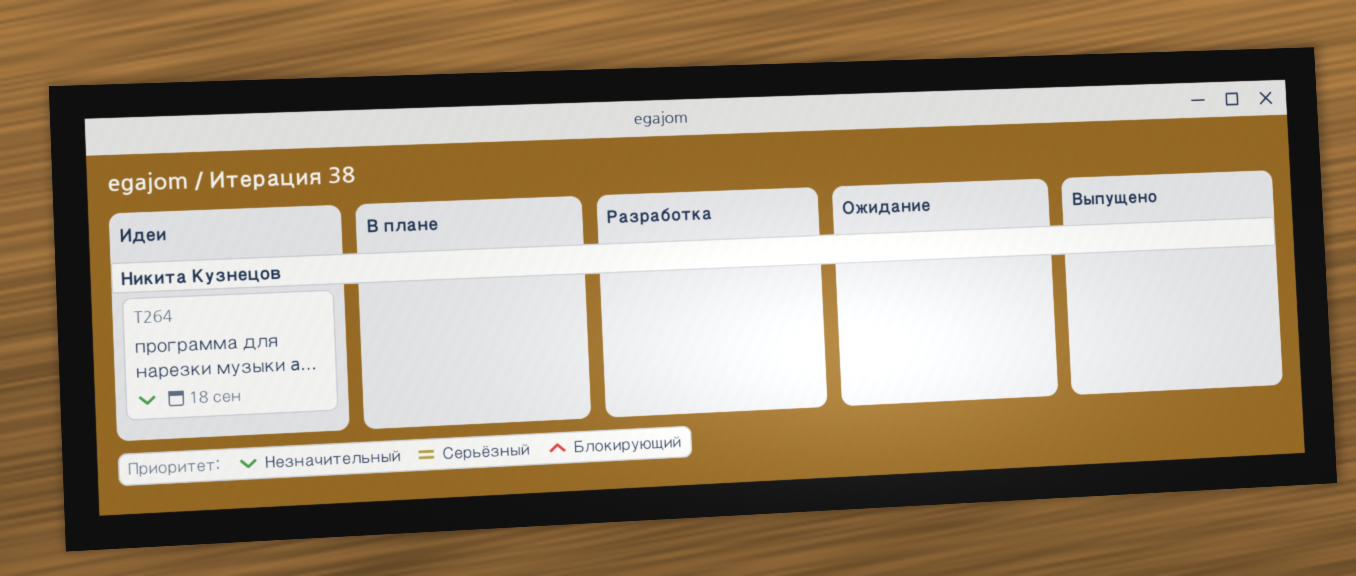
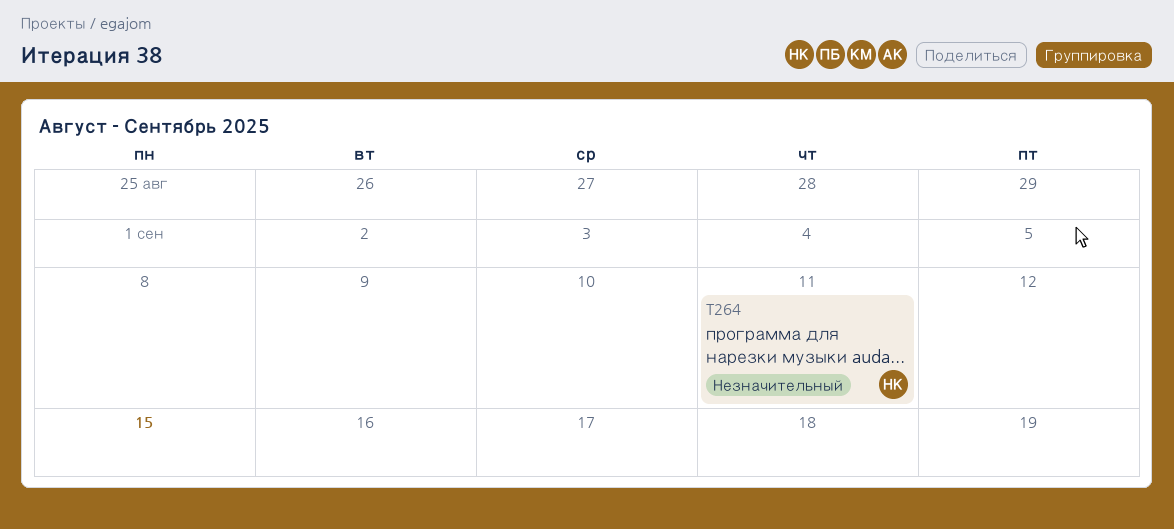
T264, due: Sep 18 -> Sep 11

